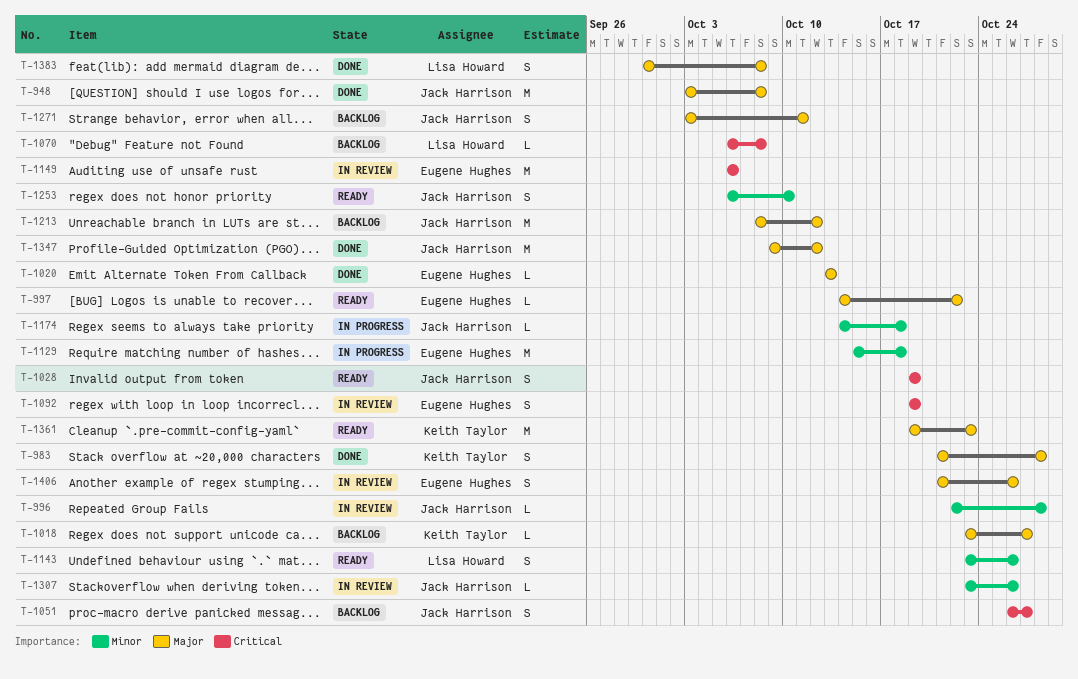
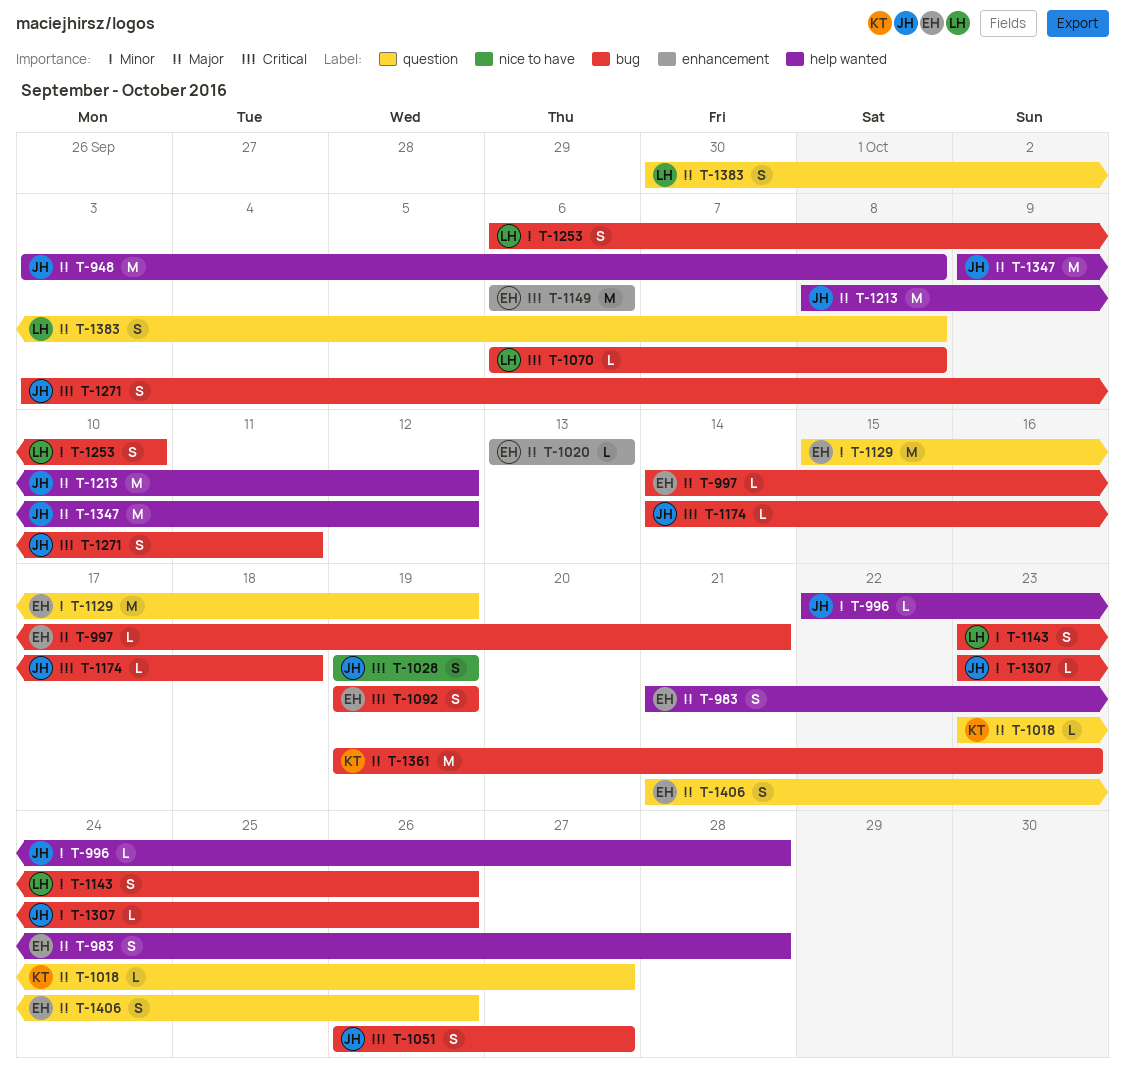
T-983, owner: Keith Taylor -> Eugene Hughes
T-997, due: Oct 22 -> Oct 21
T-1129, due: Oct 18 -> Oct 19
T-1174, priority: Minor -> Critical
T-1253, owner: Jack Harrison -> Lisa Howard
T-1271, priority: Major -> Critical

